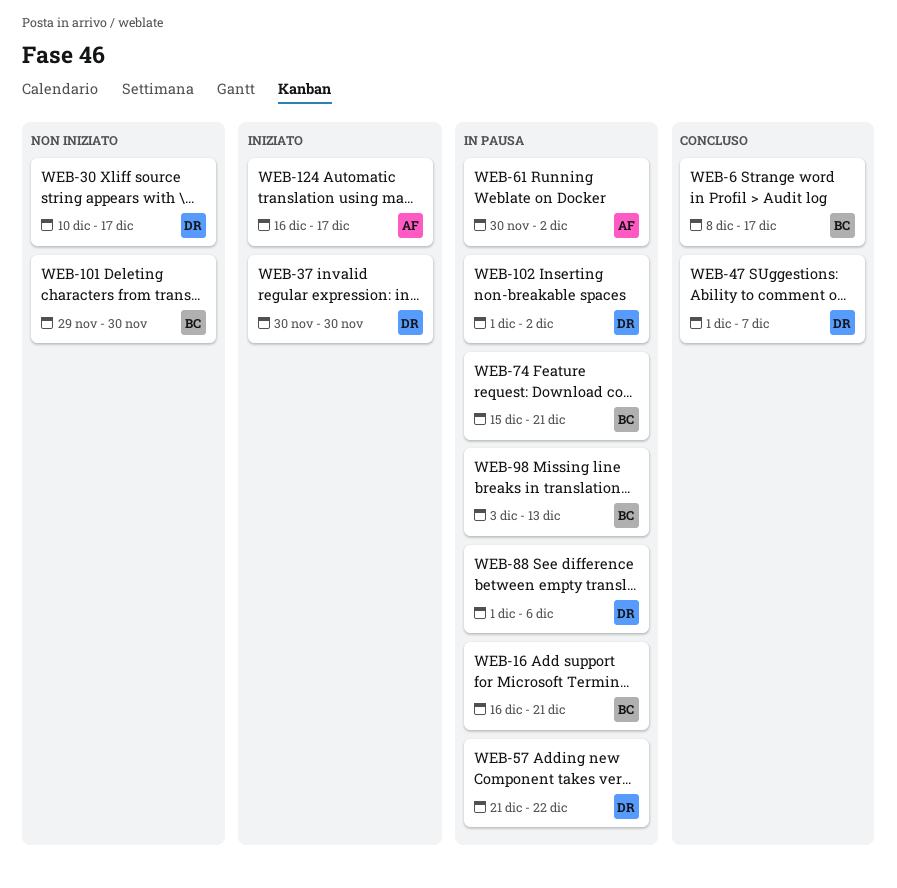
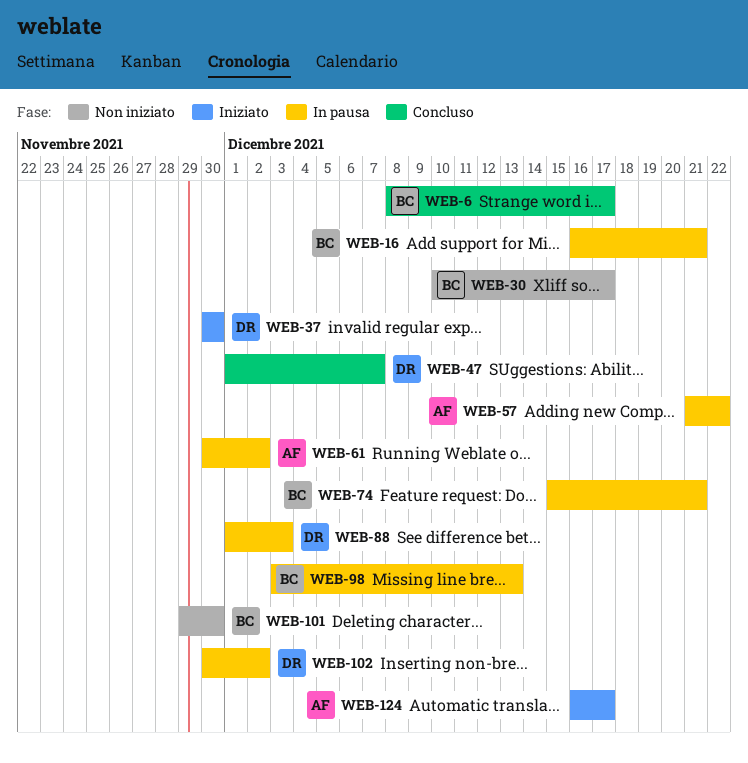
WEB-30, owner: DR -> BC
WEB-57, owner: DR -> AF
WEB-88, due: Dec 6 -> Dec 3
WEB-102, start: Dec 1 -> Nov 30

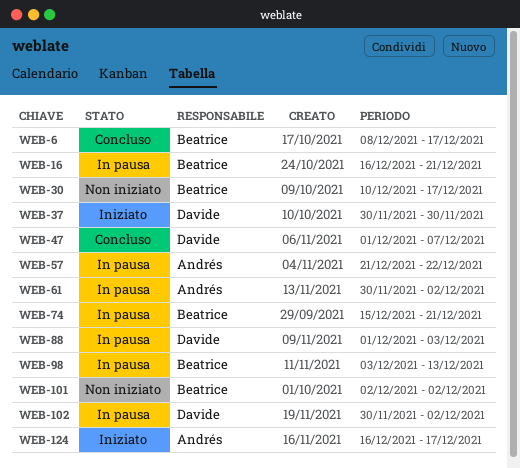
WEB-101, start: Nov 29 -> Dec 2
WEB-101, due: Nov 30 -> Dec 2

